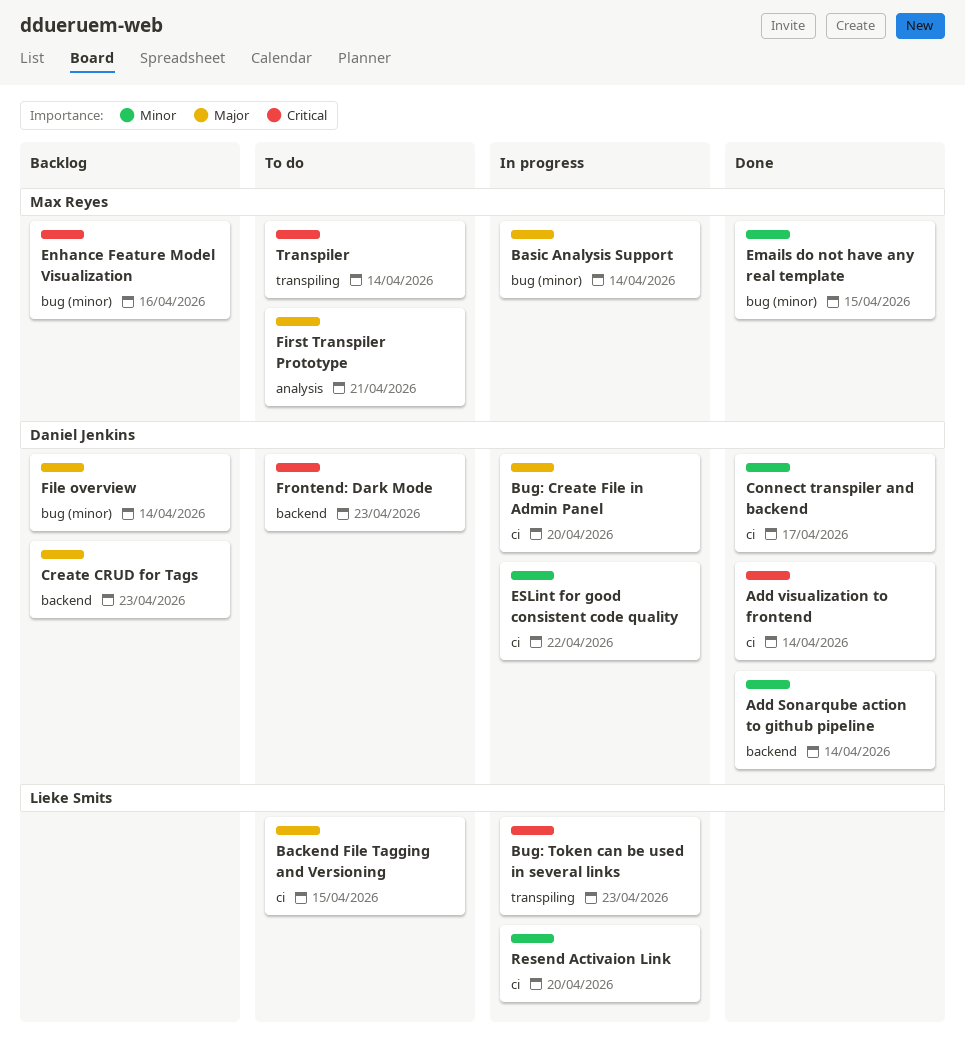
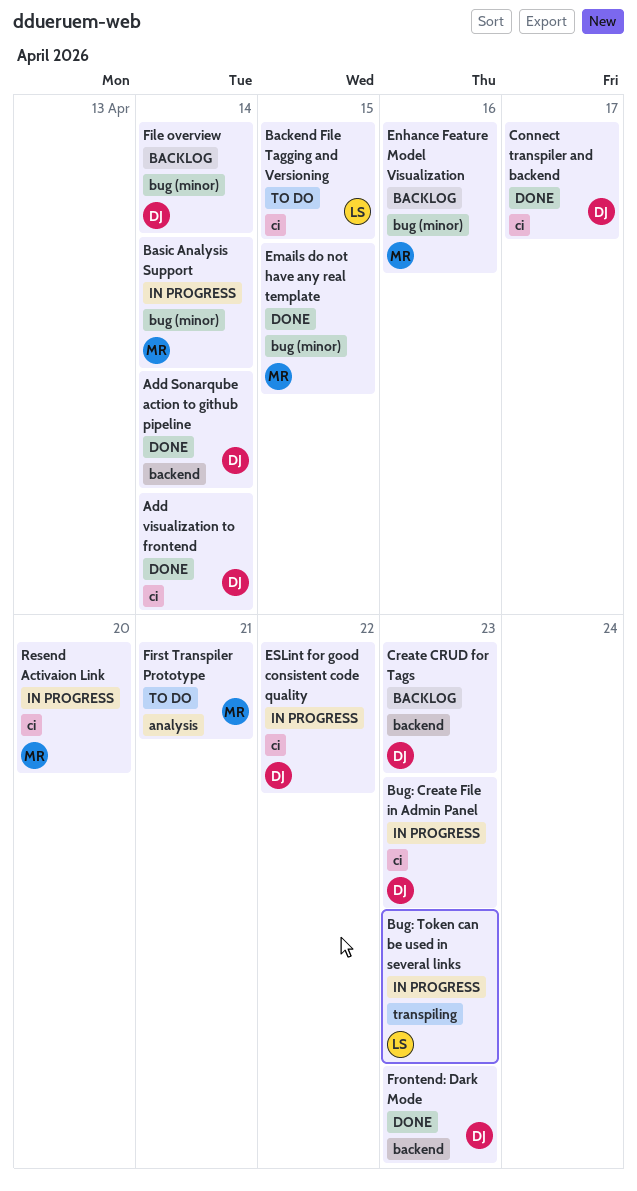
Bug: Create File in Admin Panel, due: Apr 20 -> Apr 23
Frontend: Dark Mode, status: To do -> Done
Resend Activaion Link, owner: Lieke Smits -> Max Reyes
Transpiler: present -> none

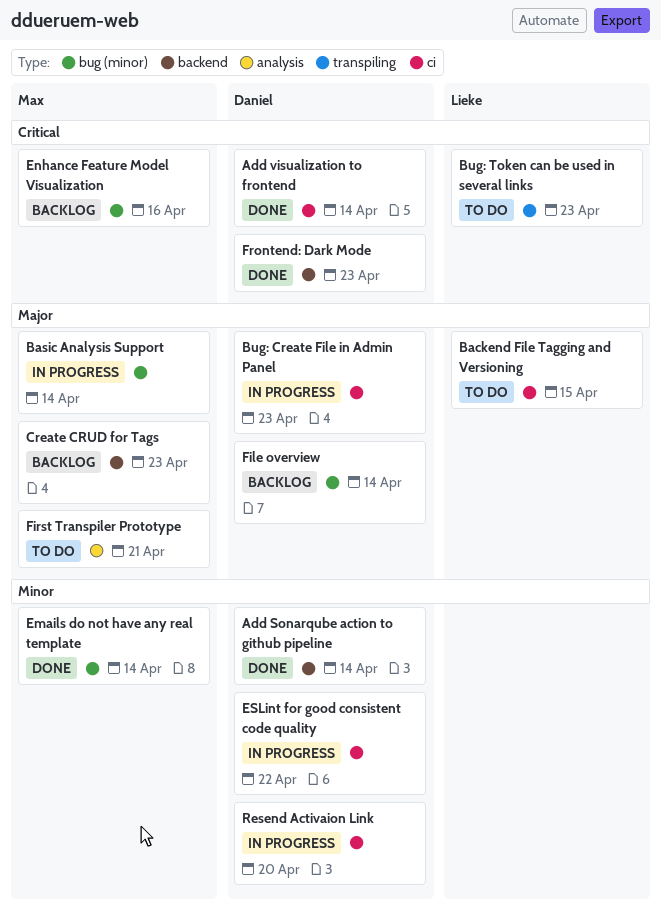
Bug: Token can be used in several links, status: In progress -> To do
Connect transpiler and backend: present -> none
Create CRUD for Tags, owner: Daniel -> Max
Emails do not have any real template, due: Apr 15 -> Apr 14
Resend Activaion Link, owner: Max -> Daniel

